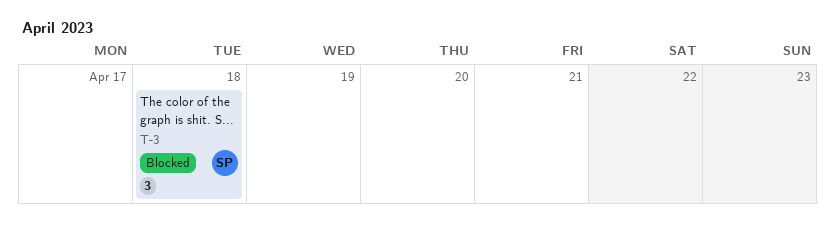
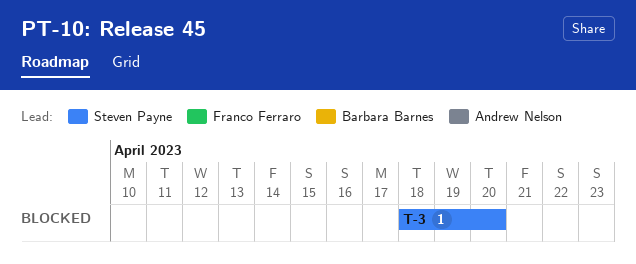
T-3, estimate: 3 -> 1
T-3, due: Apr 18 -> Apr 20

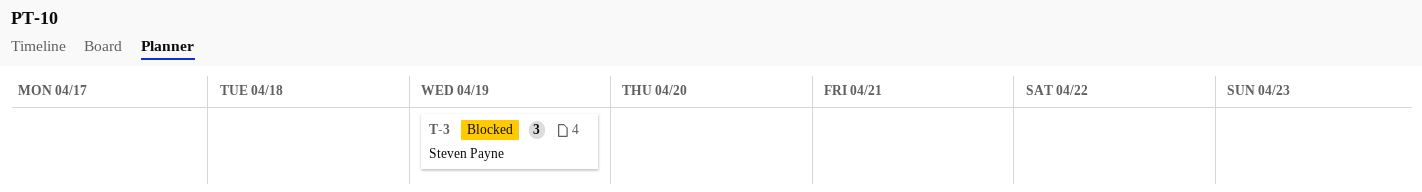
T-3, estimate: 1 -> 3
T-3, due: Apr 20 -> Apr 19

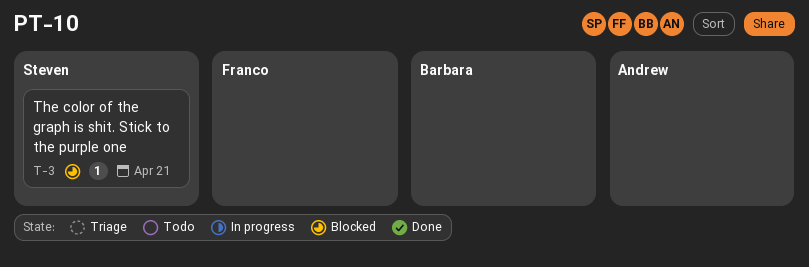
T-3, estimate: 3 -> 1
T-3, due: Apr 19 -> Apr 21

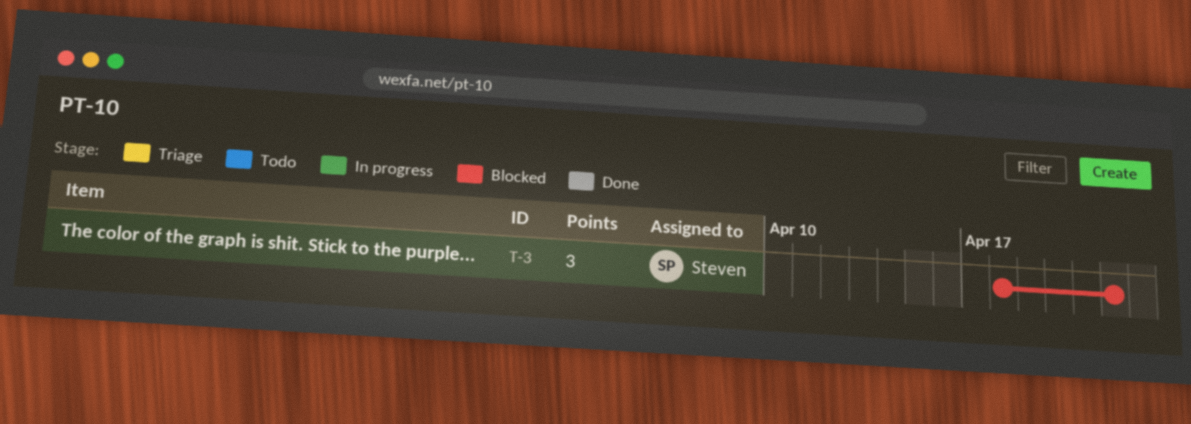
T-3, estimate: 1 -> 3
T-3, due: Apr 21 -> Apr 22

